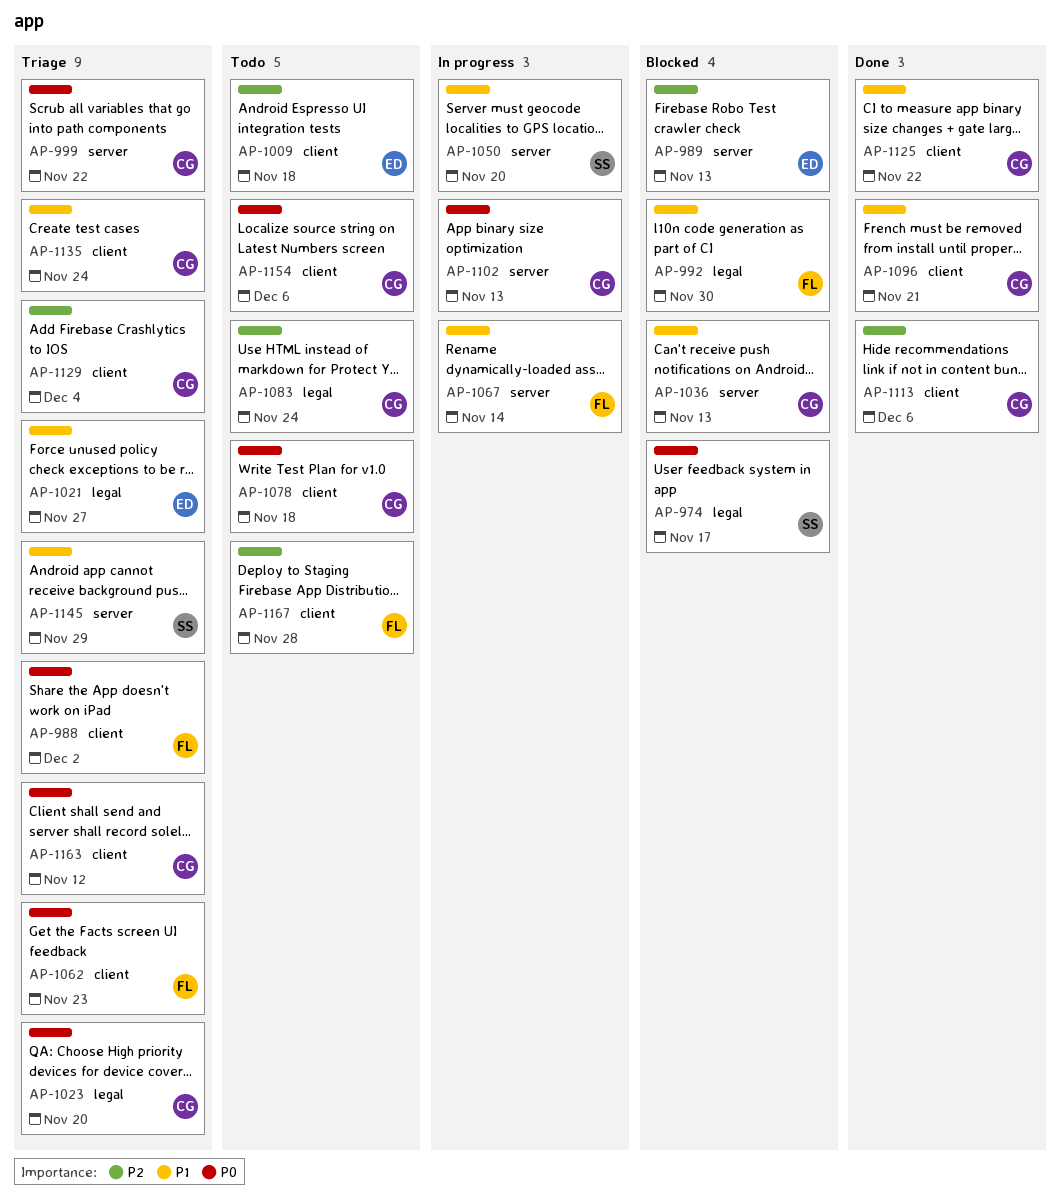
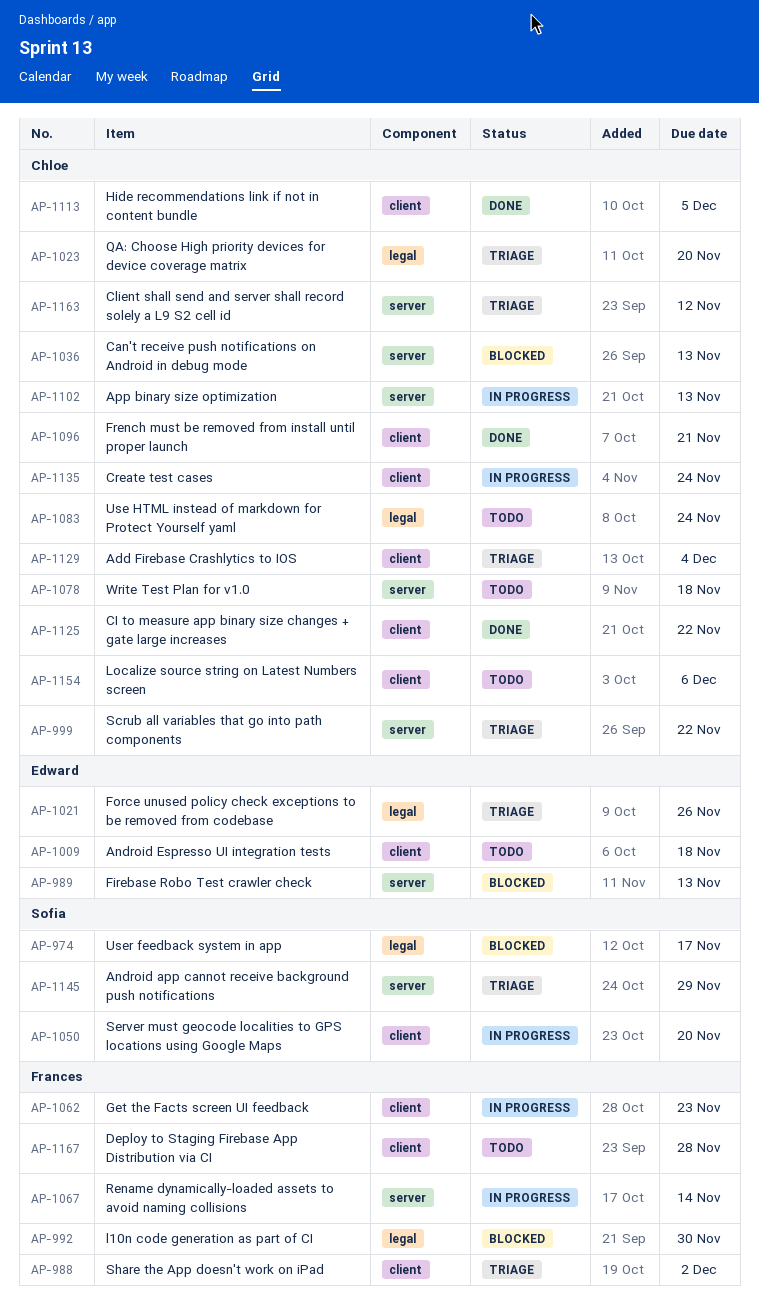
AP-1021, due: Nov 27 -> Nov 26
AP-1050, label: server -> client
AP-1062, status: Triage -> In progress
AP-1078, label: client -> server
AP-1113, due: Dec 6 -> Dec 5
AP-1135, status: Triage -> In progress
AP-1163, label: client -> server

